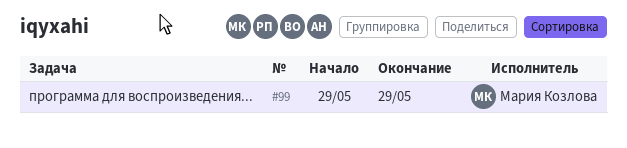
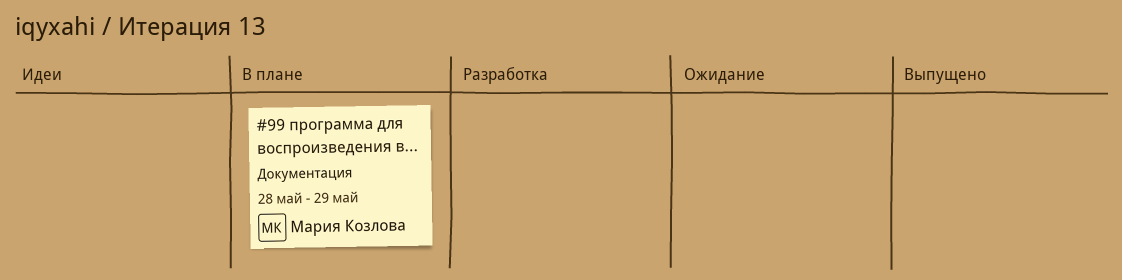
#99, start: May 29 -> May 28

